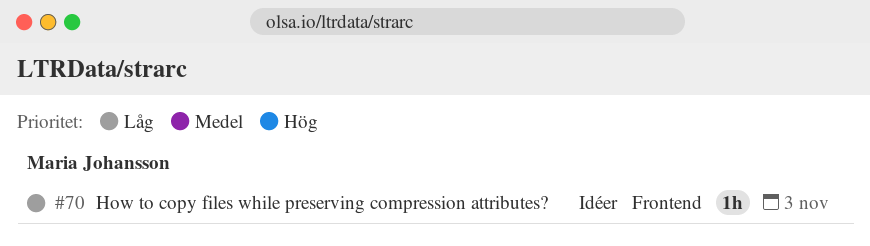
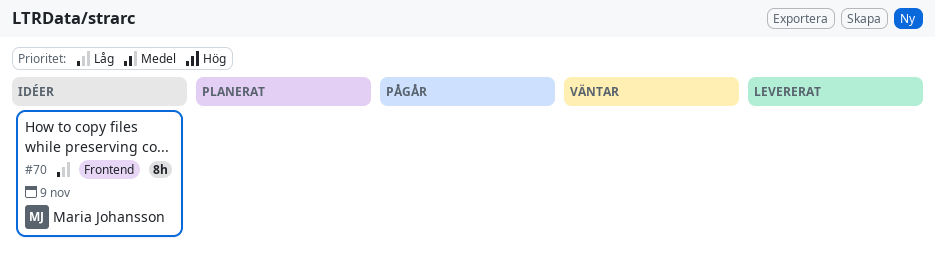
#70, estimate: 1h -> 8h
#70, due: Nov 3 -> Nov 9

